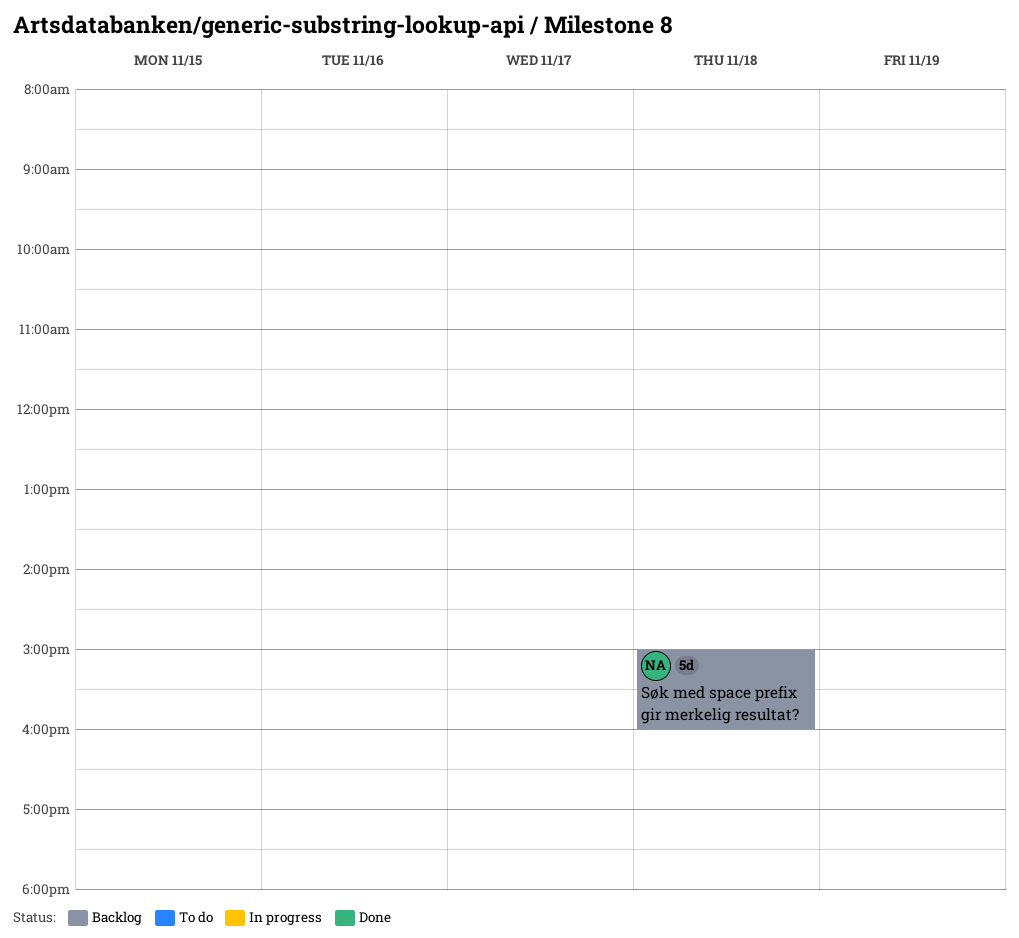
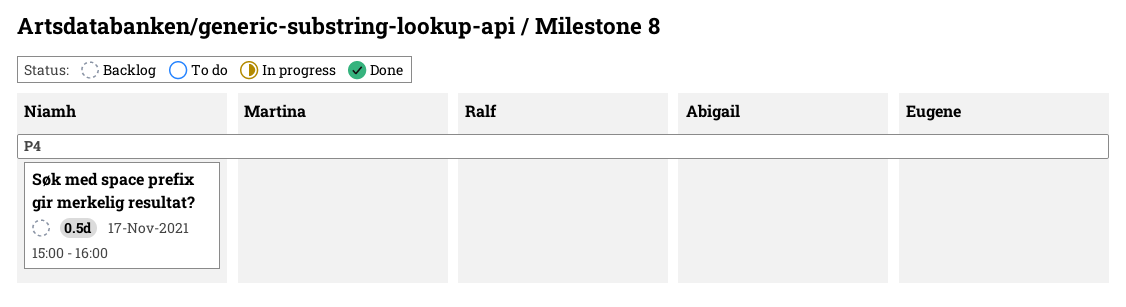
Søk med space prefix gir merkelig resultat?, estimate: 5d -> 0.5d
Søk med space prefix gir merkelig resultat?, day: Nov 18 -> Nov 17

